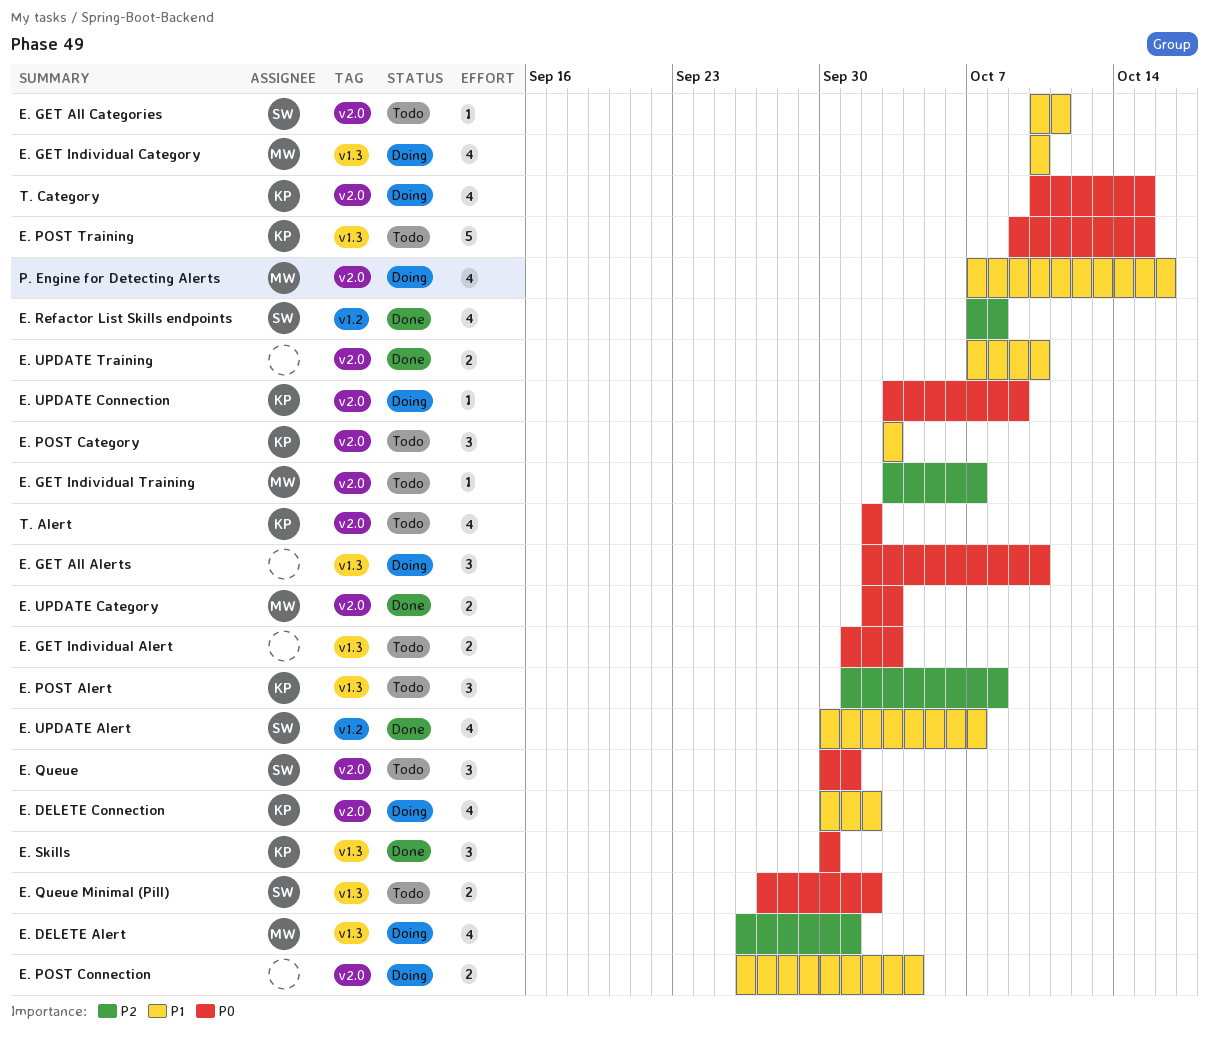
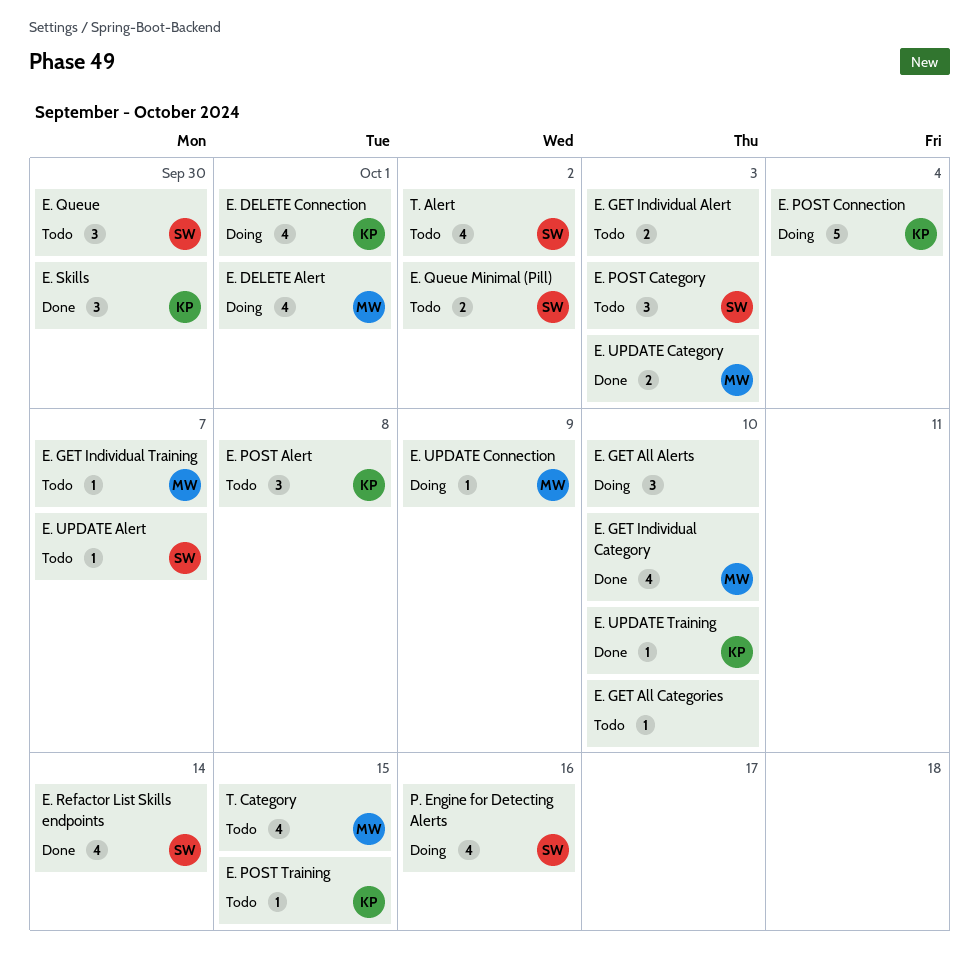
E. DELETE Connection, due: Oct 2 -> Oct 1
E. GET All Categories, owner: SW -> none
E. GET All Categories, due: Oct 11 -> Oct 10
E. GET Individual Category, status: Doing -> Done
E. POST Category, owner: KP -> SW
E. POST Connection, owner: none -> KP
E. POST Connection, estimate: 2 -> 5
E. POST Training, estimate: 5 -> 1
E. Queue, due: Oct 1 -> Sep 30
E. Refactor List Skills endpoints, due: Oct 8 -> Oct 14
E. UPDATE Alert, status: Done -> Todo
E. UPDATE Alert, estimate: 4 -> 1
E. UPDATE Connection, owner: KP -> MW
E. UPDATE Training, owner: none -> KP
E. UPDATE Training, estimate: 2 -> 1
P. Engine for Detecting Alerts, owner: MW -> SW
T. Alert, owner: KP -> SW
T. Category, status: Doing -> Todo
T. Category, owner: KP -> MW

